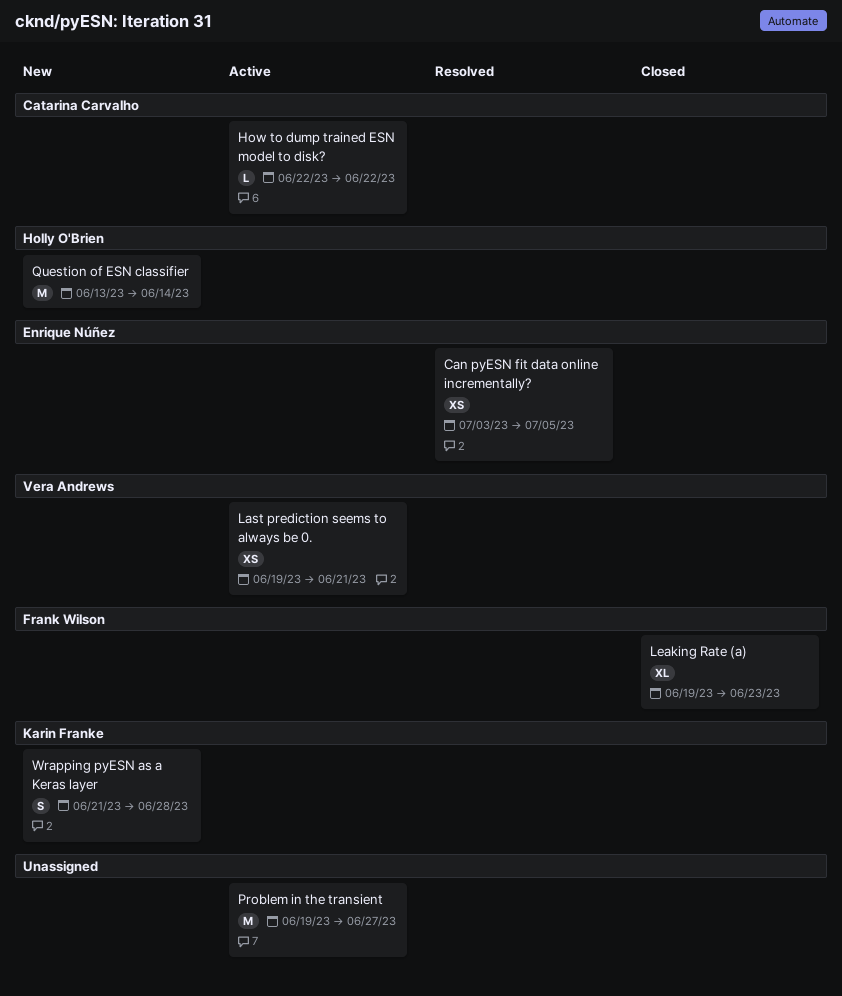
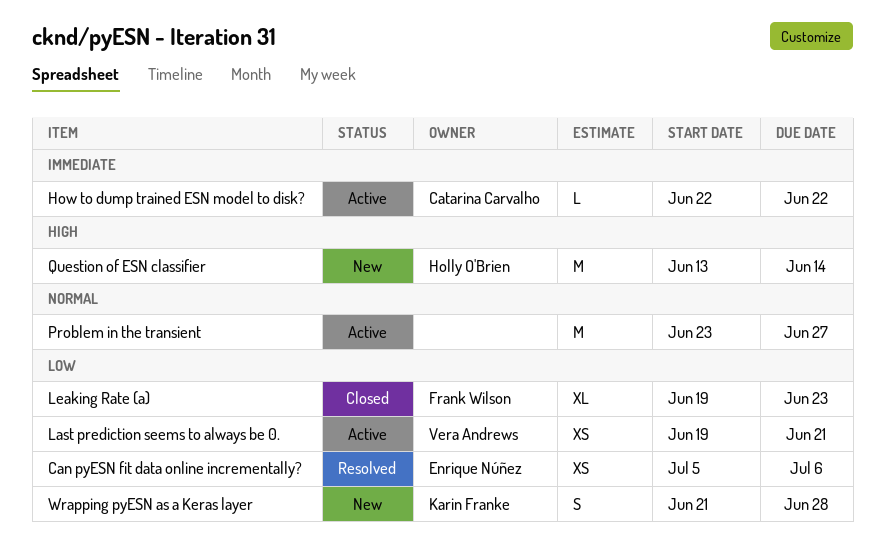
Can pyESN fit data online incrementally?, start: Jul 3 -> Jul 5
Can pyESN fit data online incrementally?, due: Jul 5 -> Jul 6
Problem in the transient, start: Jun 19 -> Jun 23

